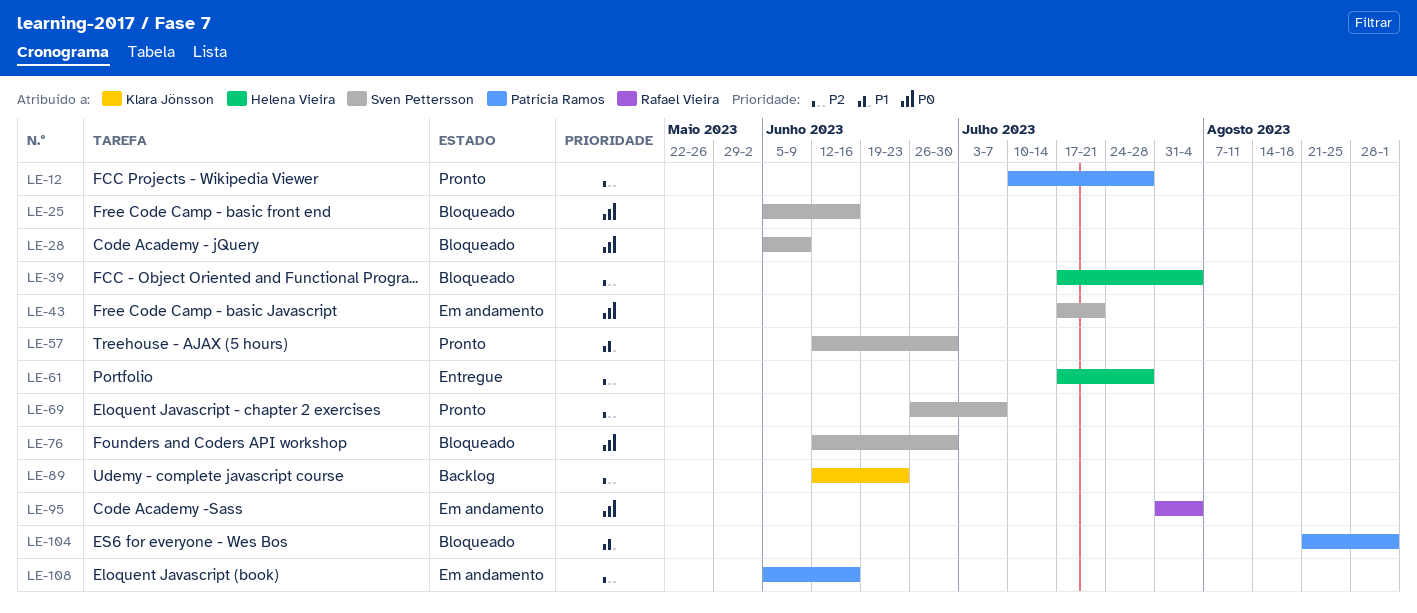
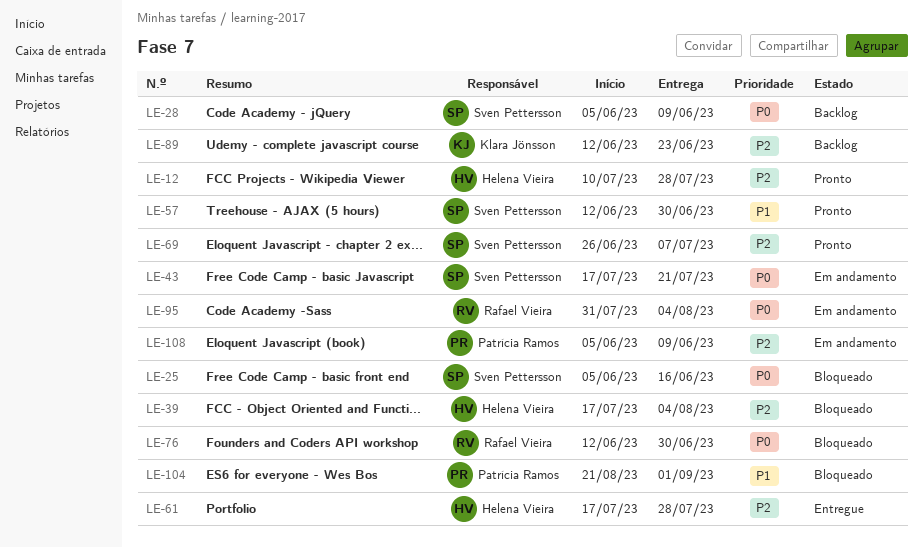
LE-12, owner: Patrícia Ramos -> Helena Vieira
LE-28, status: Bloqueado -> Backlog
LE-76, owner: Sven Pettersson -> Rafael Vieira
LE-108, due: Jun 16 -> Jun 9

